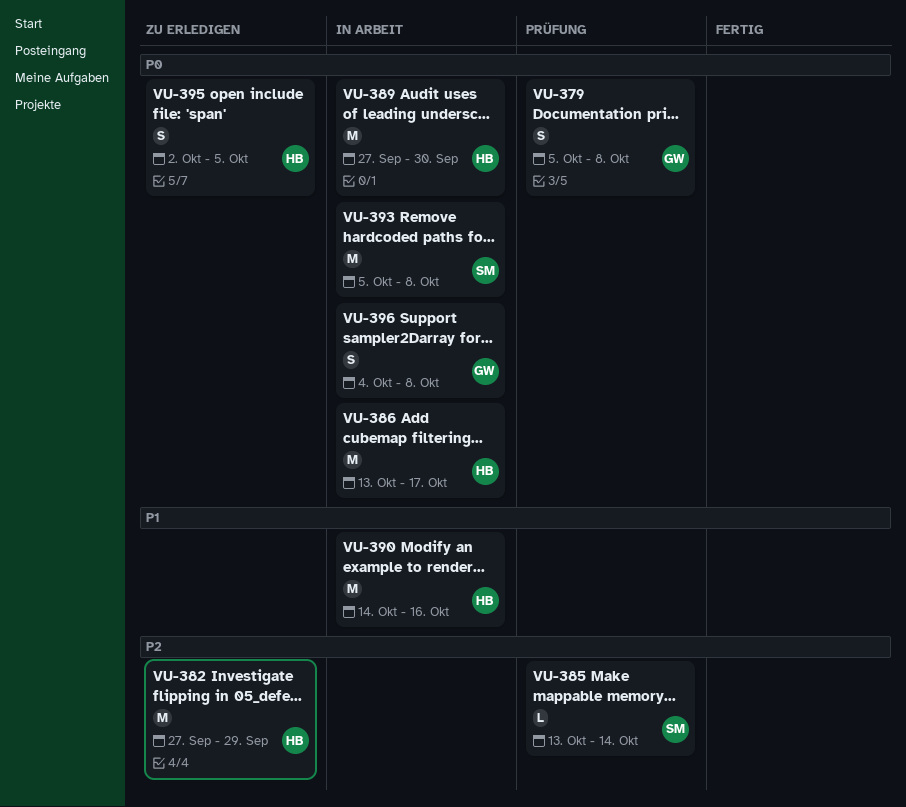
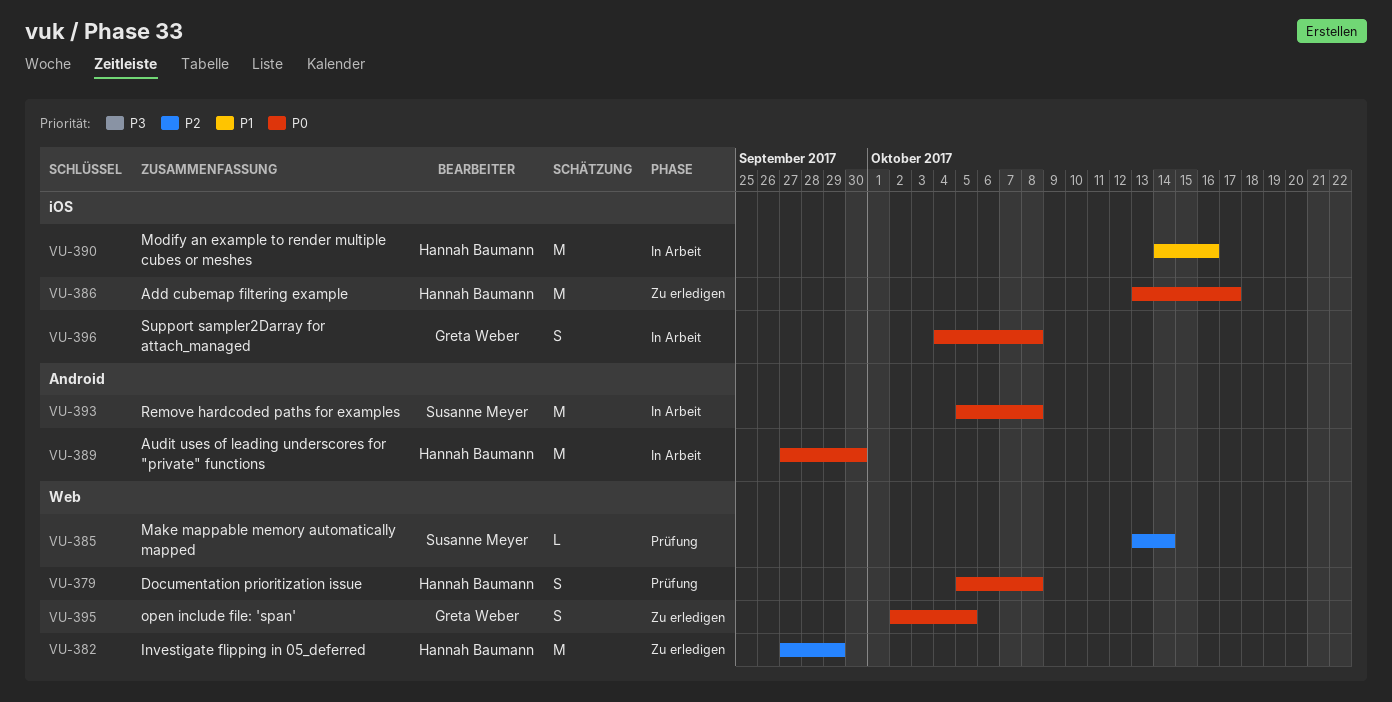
VU-379, owner: Greta Weber -> Hannah Baumann
VU-386, status: In Arbeit -> Zu erledigen
VU-395, owner: Hannah Baumann -> Greta Weber

